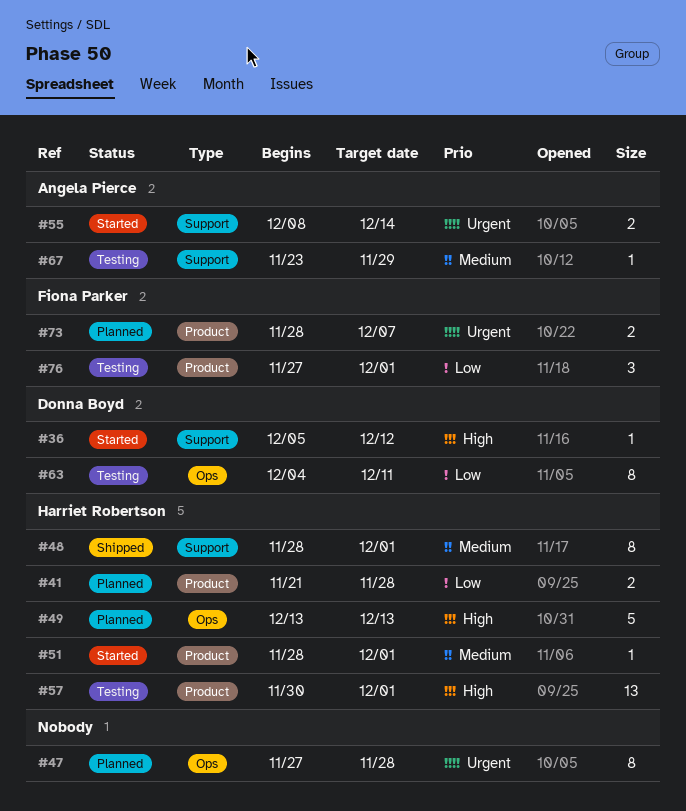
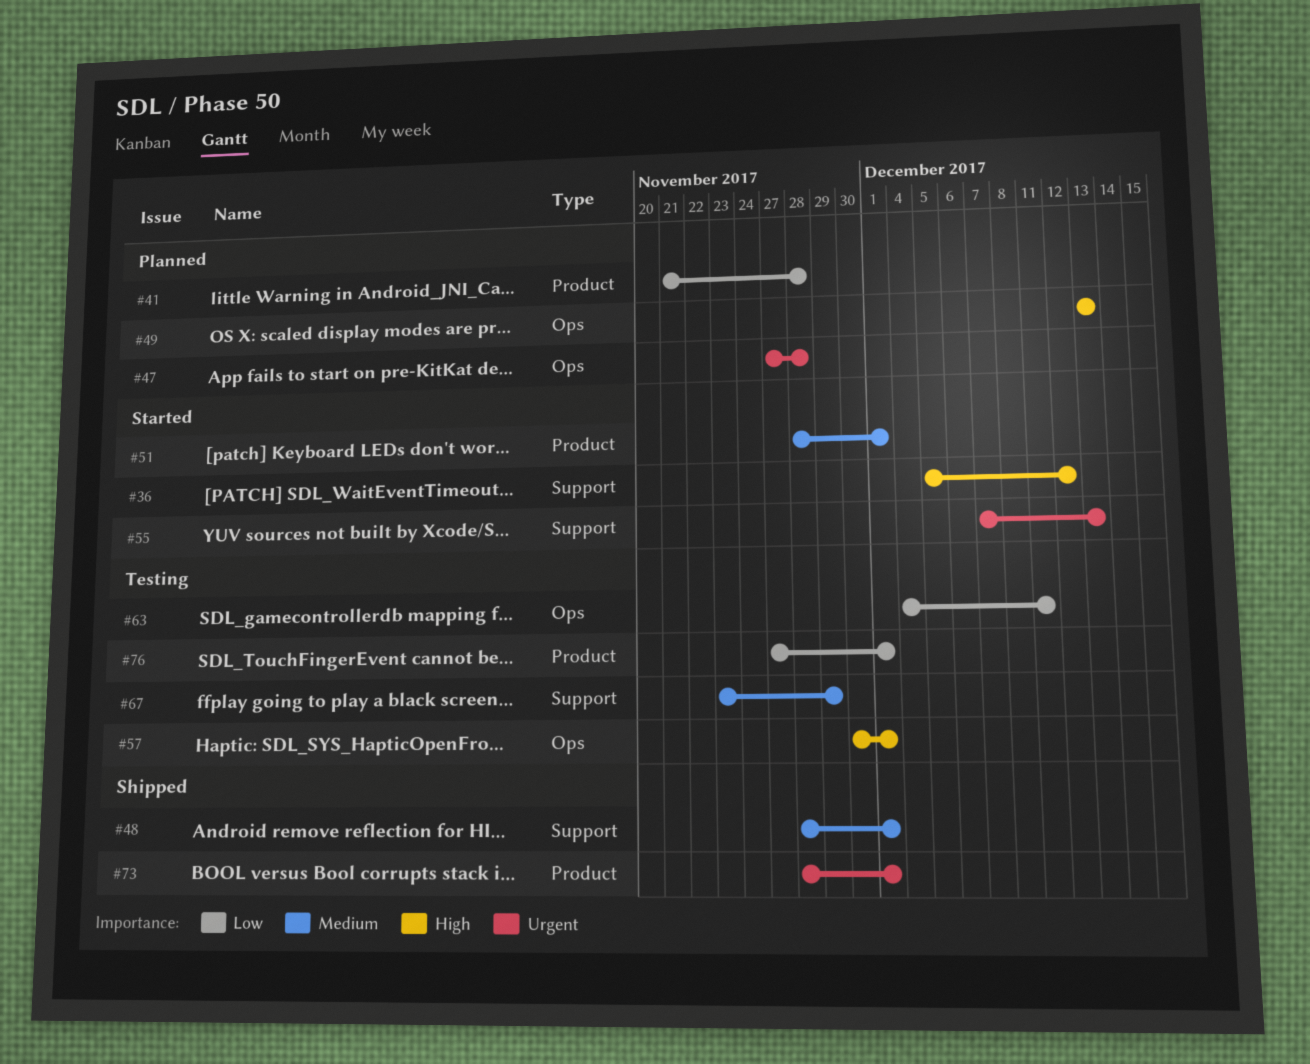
#55, start: Dec 8 -> Dec 7
#55, due: Dec 14 -> Dec 13
#57, label: Product -> Ops
#73, status: Planned -> Shipped
#73, due: Dec 7 -> Dec 1

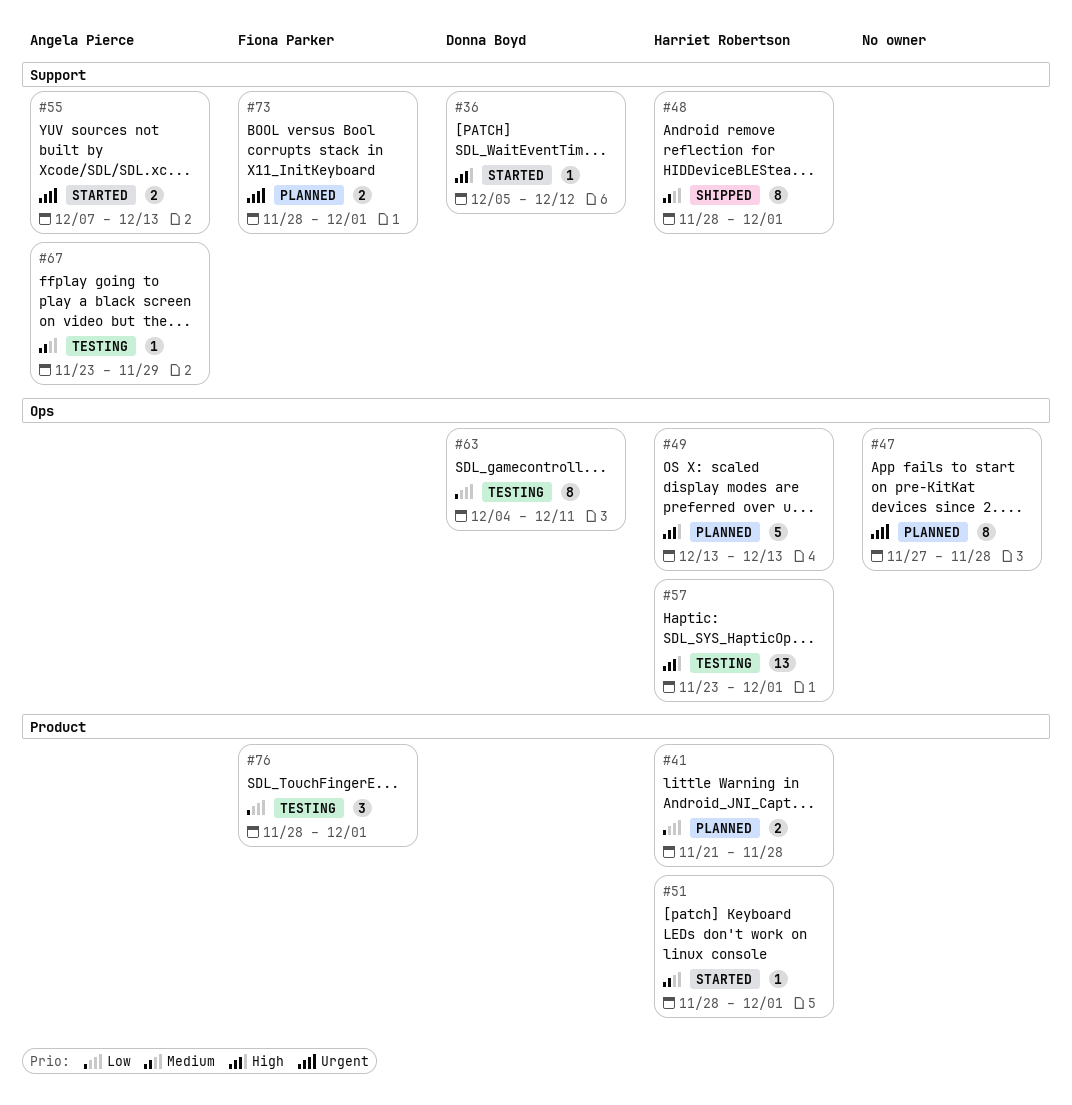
#57, start: Nov 30 -> Nov 23
#73, status: Shipped -> Planned
#73, label: Product -> Support
#76, start: Nov 27 -> Nov 28

